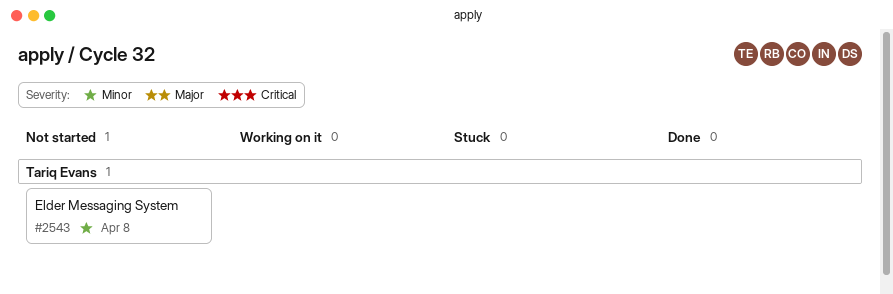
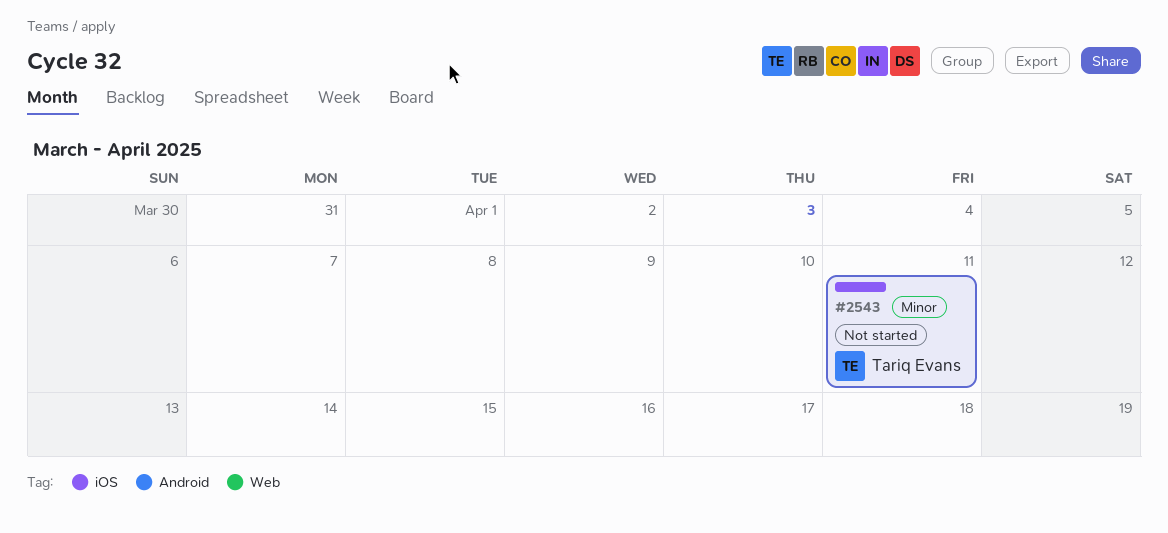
#2543, due: Apr 8 -> Apr 11

